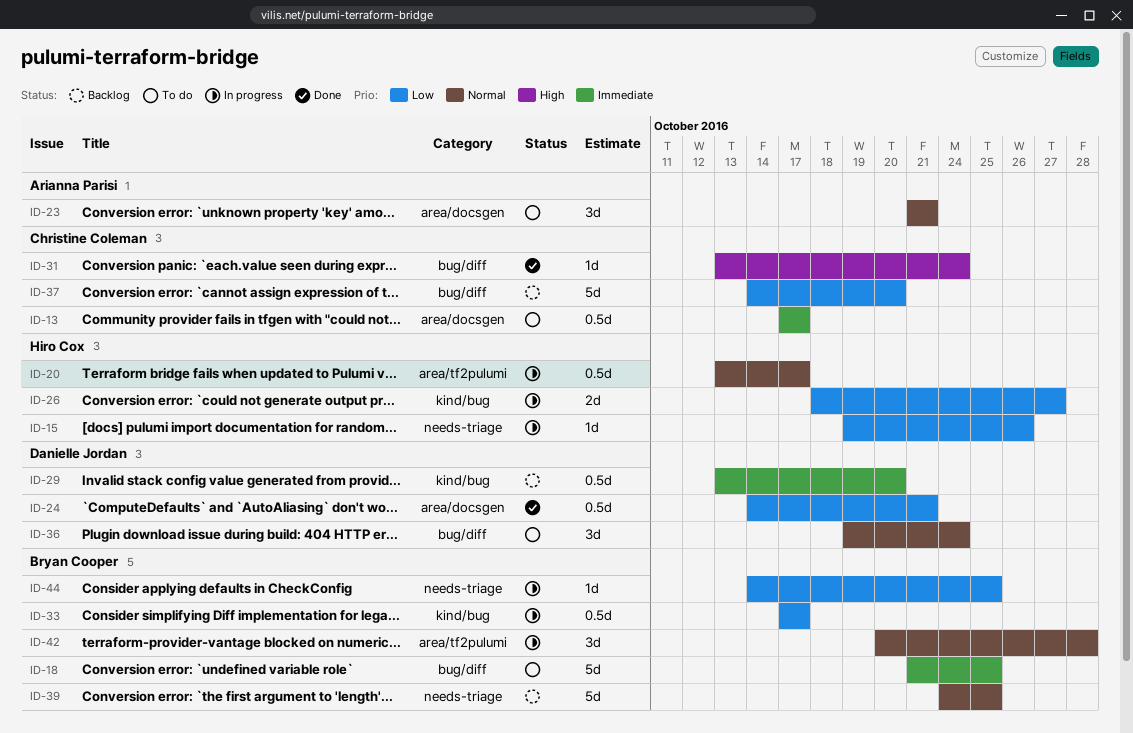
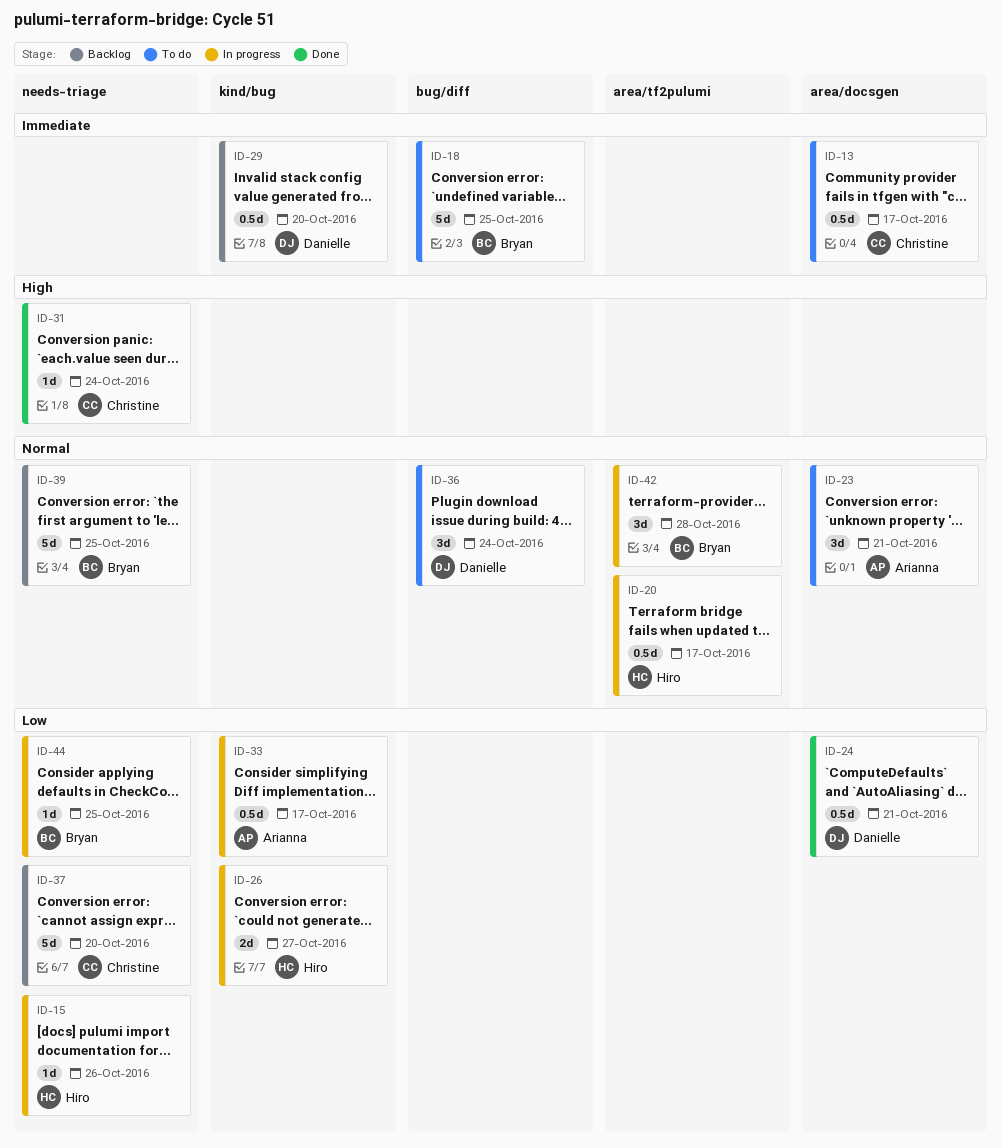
ID-31, label: bug/diff -> needs-triage
ID-33, owner: Bryan Cooper -> Arianna Parisi
ID-37, label: bug/diff -> needs-triage

